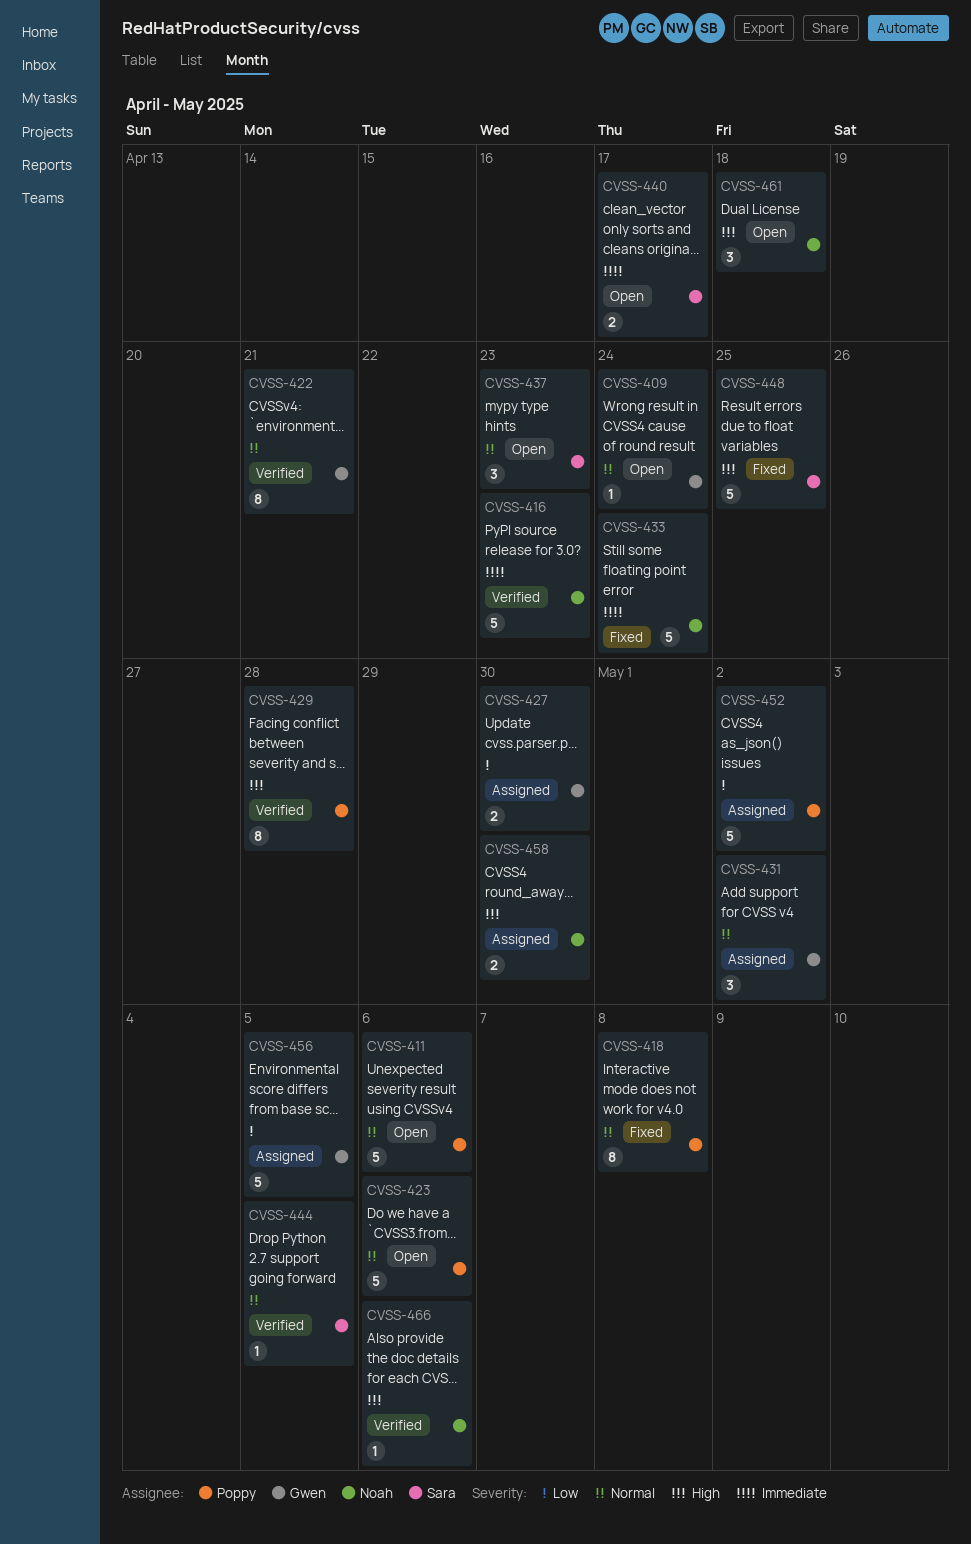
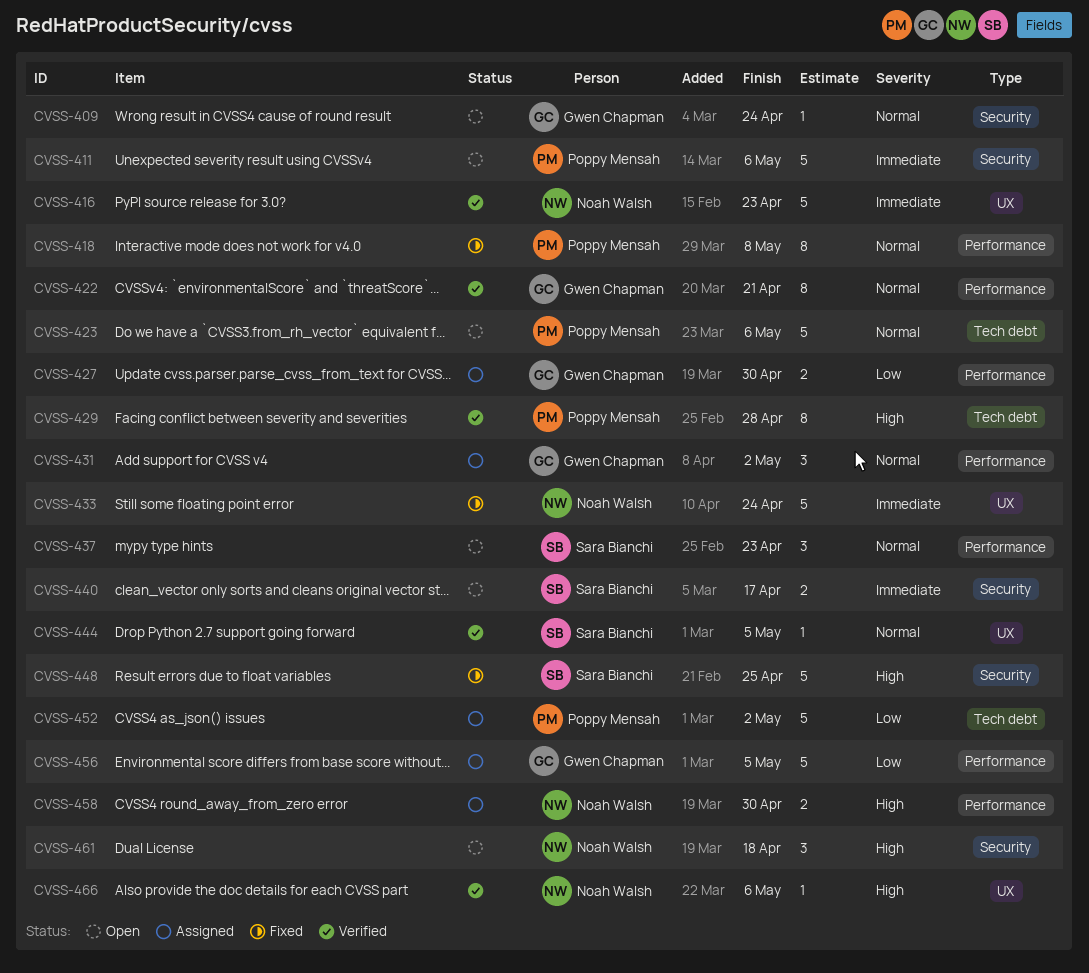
CVSS-411, priority: Normal -> Immediate

